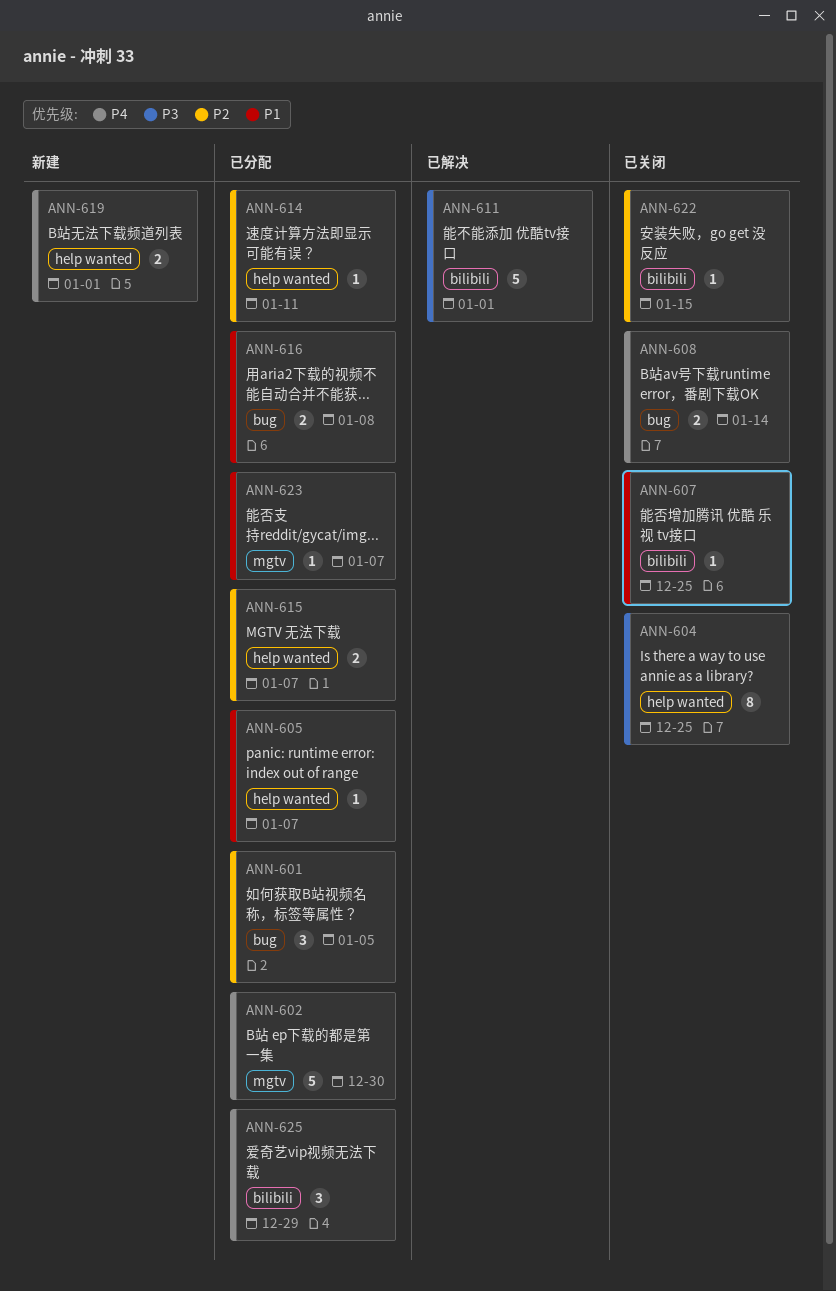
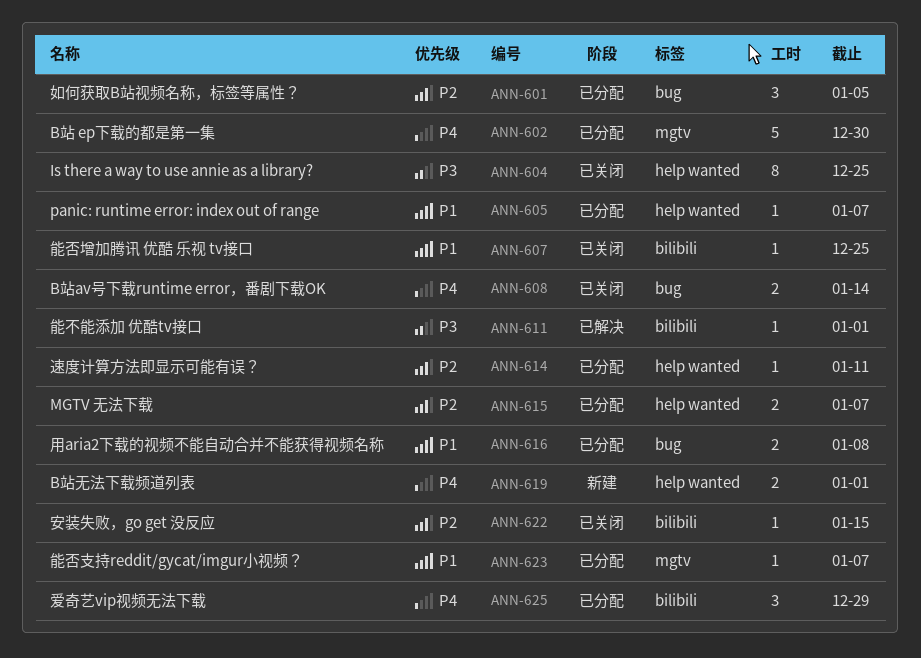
ANN-611, estimate: 5 -> 1

